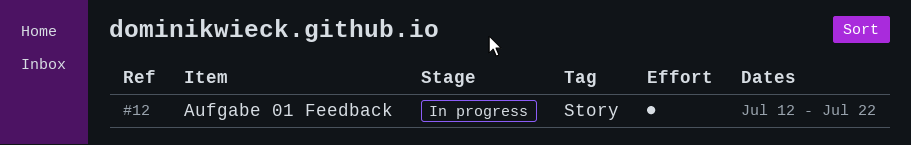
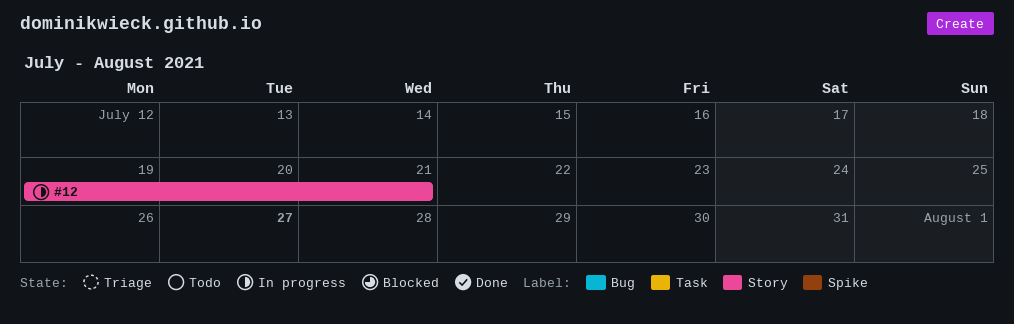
#12, start: Jul 12 -> Jul 19
#12, due: Jul 22 -> Jul 21

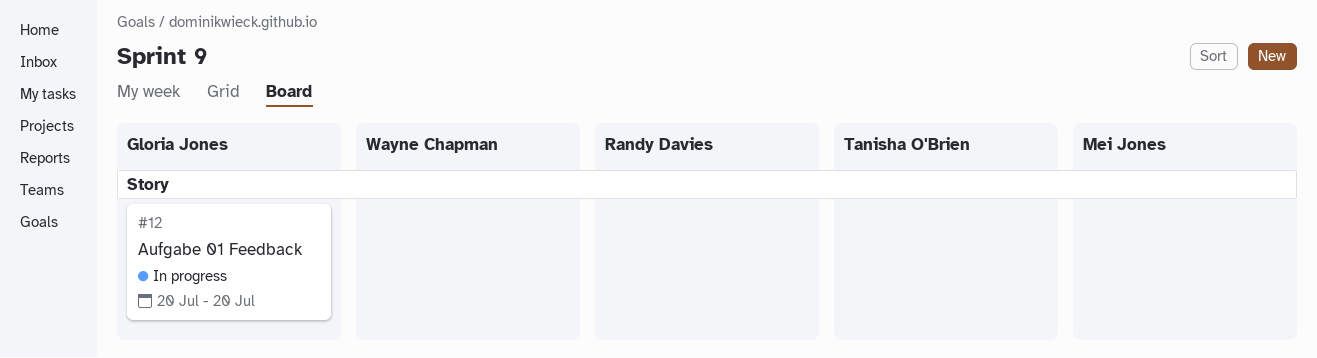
#12, start: Jul 19 -> Jul 20
#12, due: Jul 21 -> Jul 20

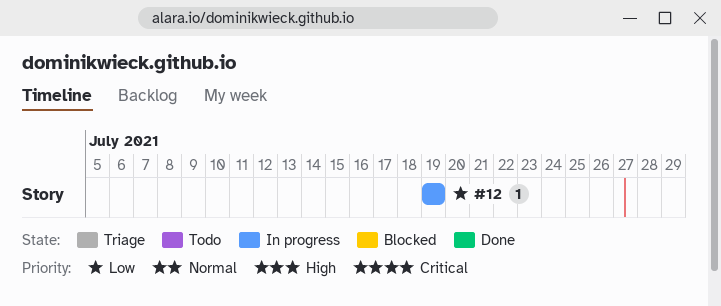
#12, start: Jul 20 -> Jul 19
#12, due: Jul 20 -> Jul 19

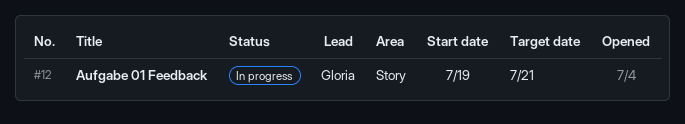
#12, due: Jul 19 -> Jul 21

